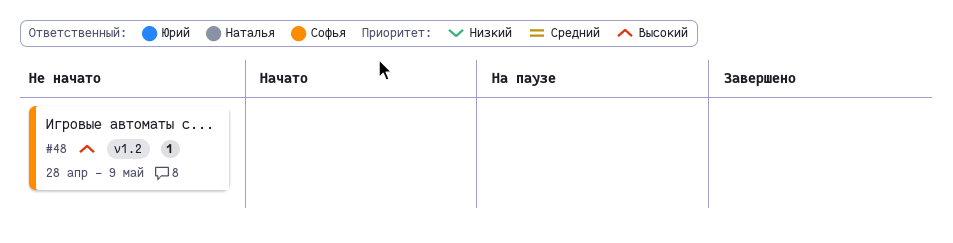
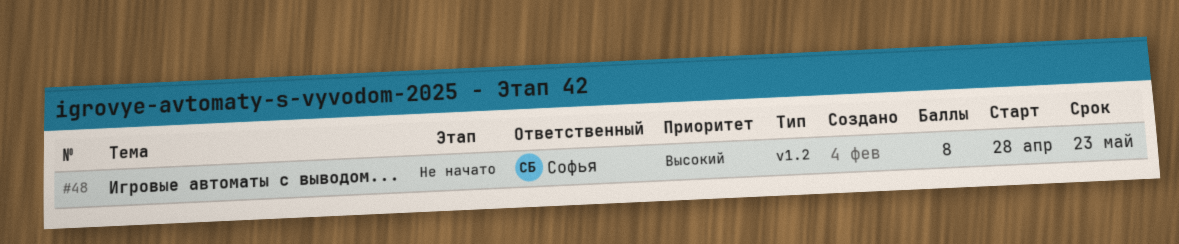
#48, estimate: 1 -> 8
#48, due: May 9 -> May 23

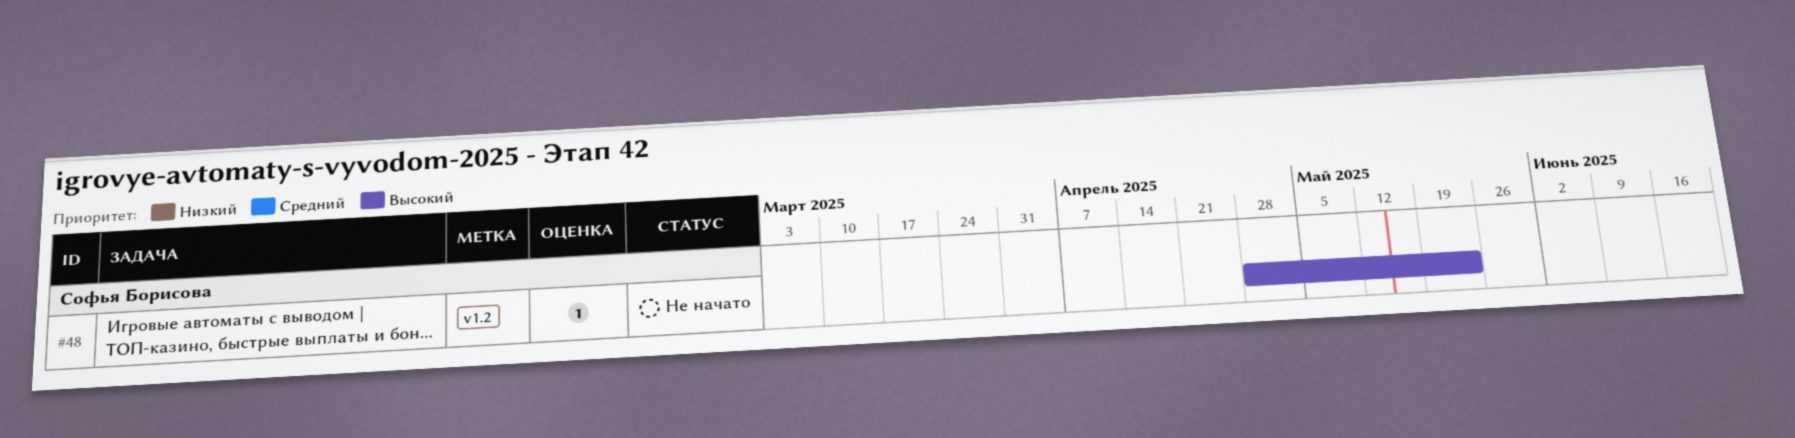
#48, estimate: 8 -> 1

